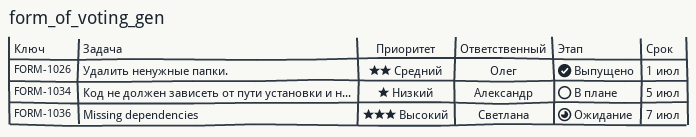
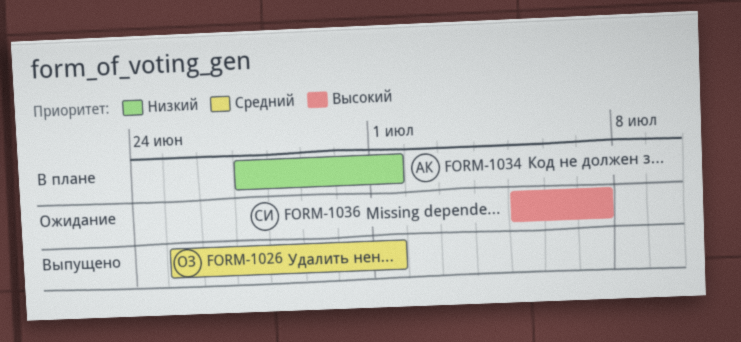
FORM-1034, due: Jul 5 -> Jul 1

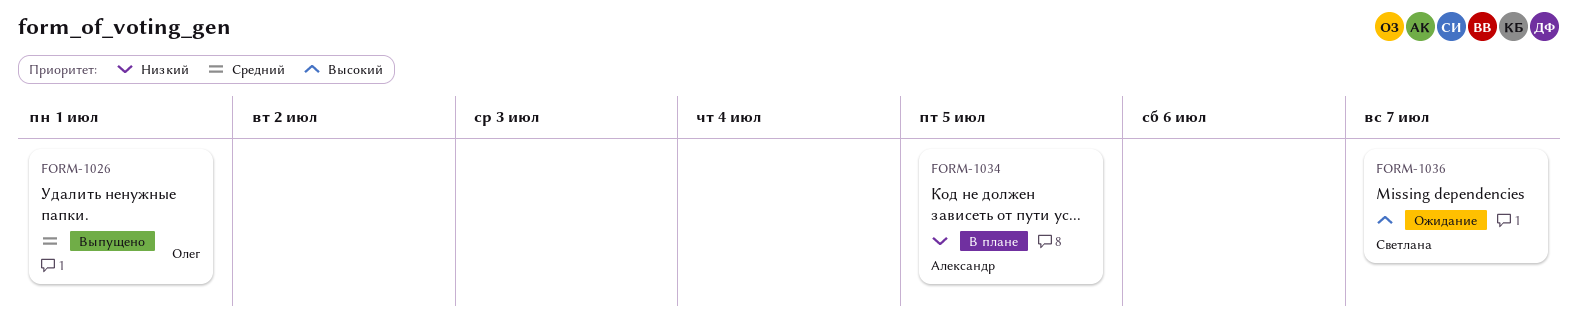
FORM-1034, due: Jul 1 -> Jul 5

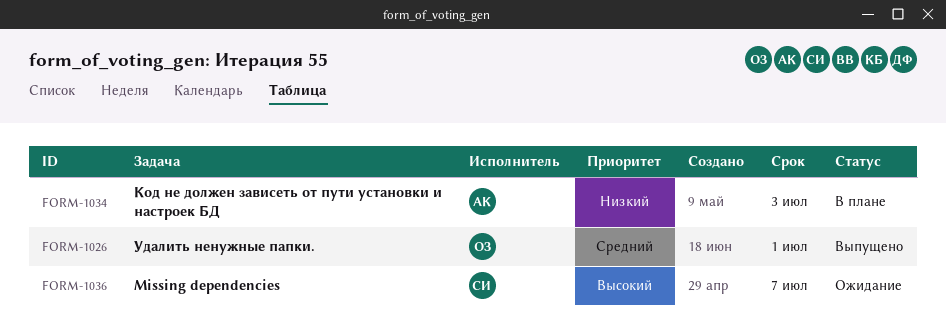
FORM-1034, due: Jul 5 -> Jul 3

